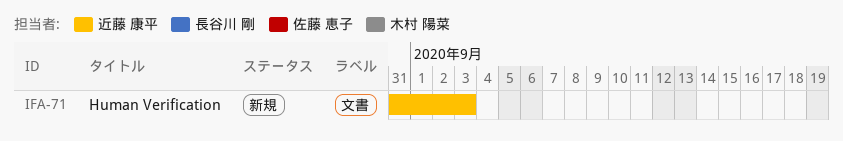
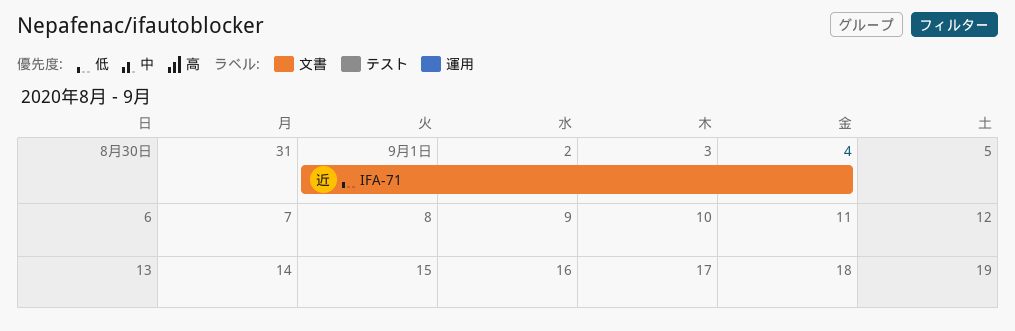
IFA-71, start: Aug 31 -> Sep 1
IFA-71, due: Sep 3 -> Sep 4

